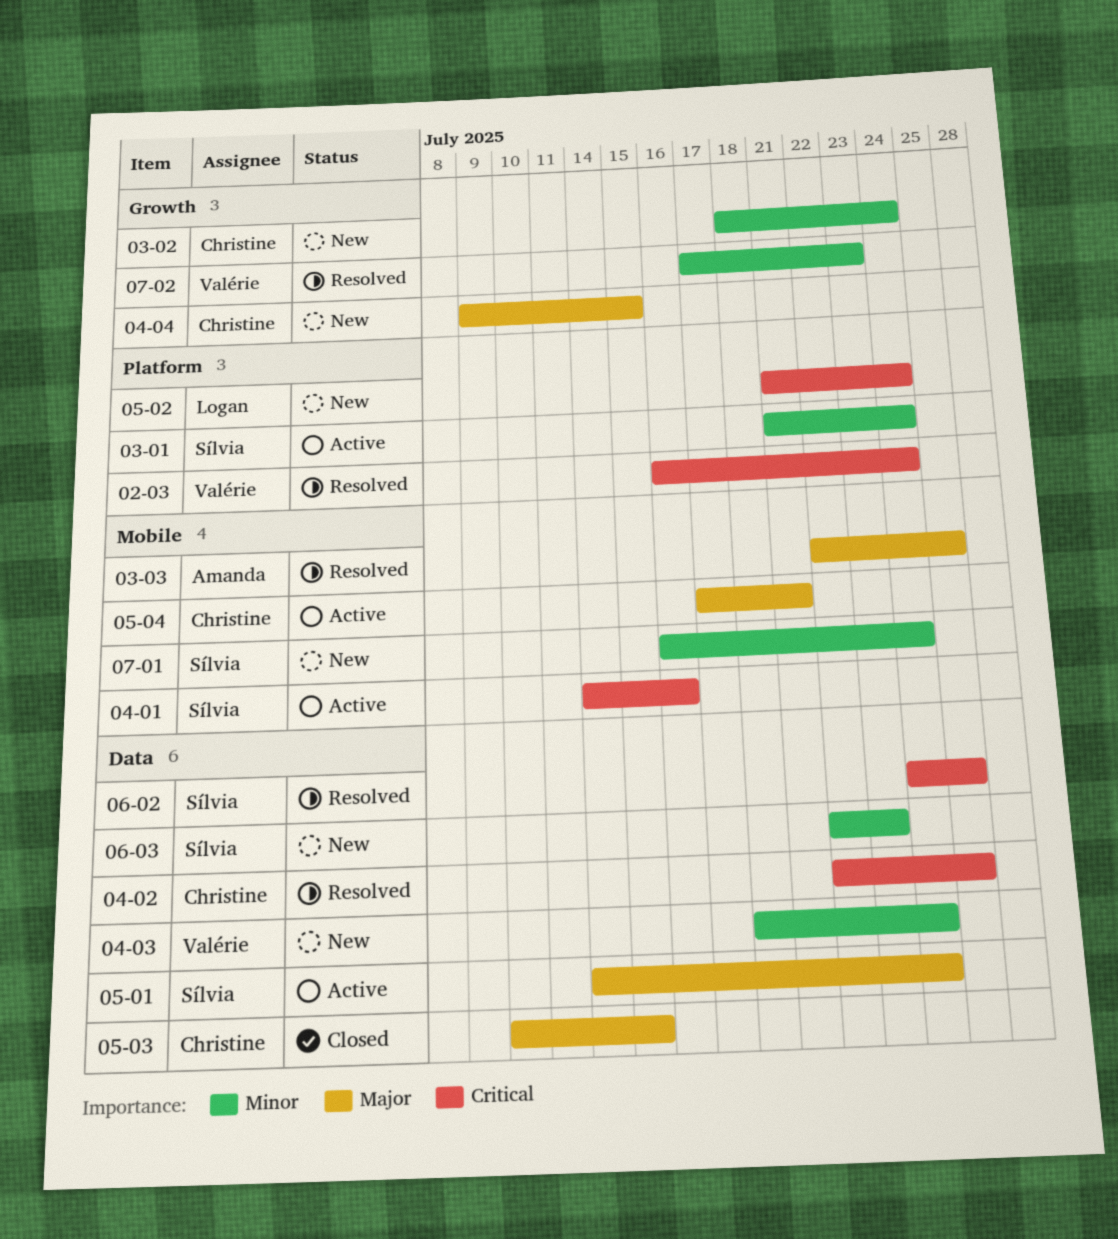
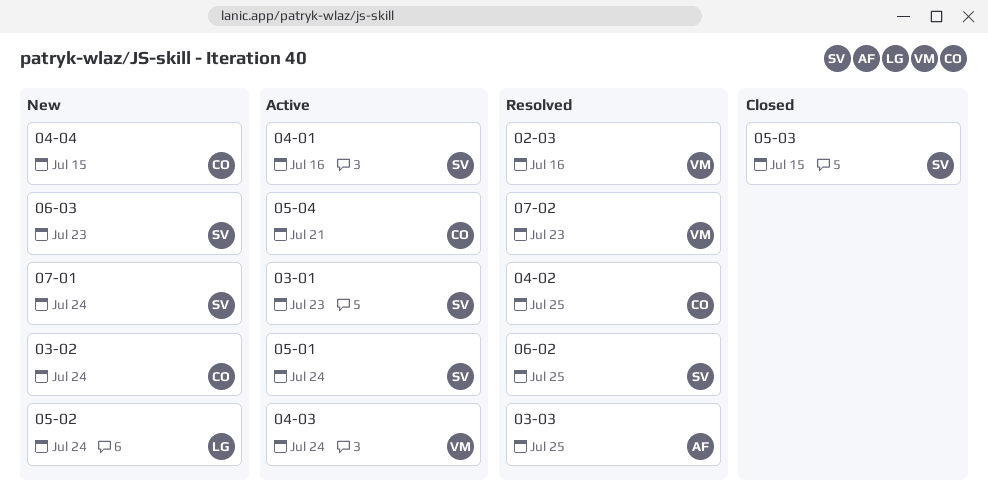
02-03, due: Jul 24 -> Jul 16
03-01, due: Jul 24 -> Jul 23
04-03, status: New -> Active
05-03, owner: Christine -> Sílvia

